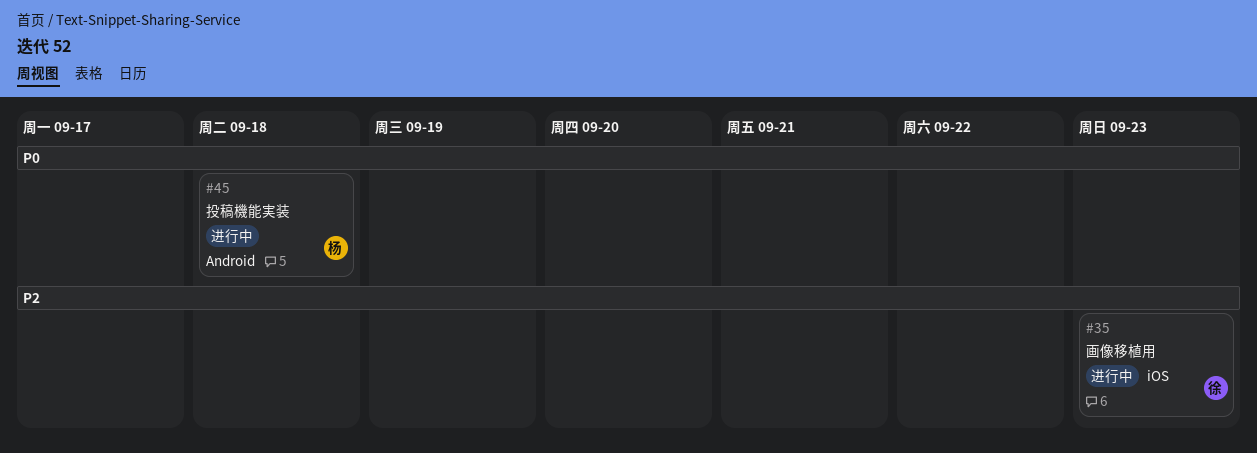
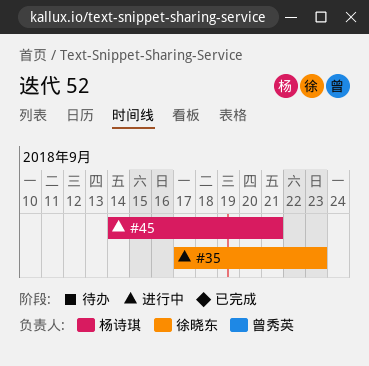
#45, due: Sep 18 -> Sep 21

